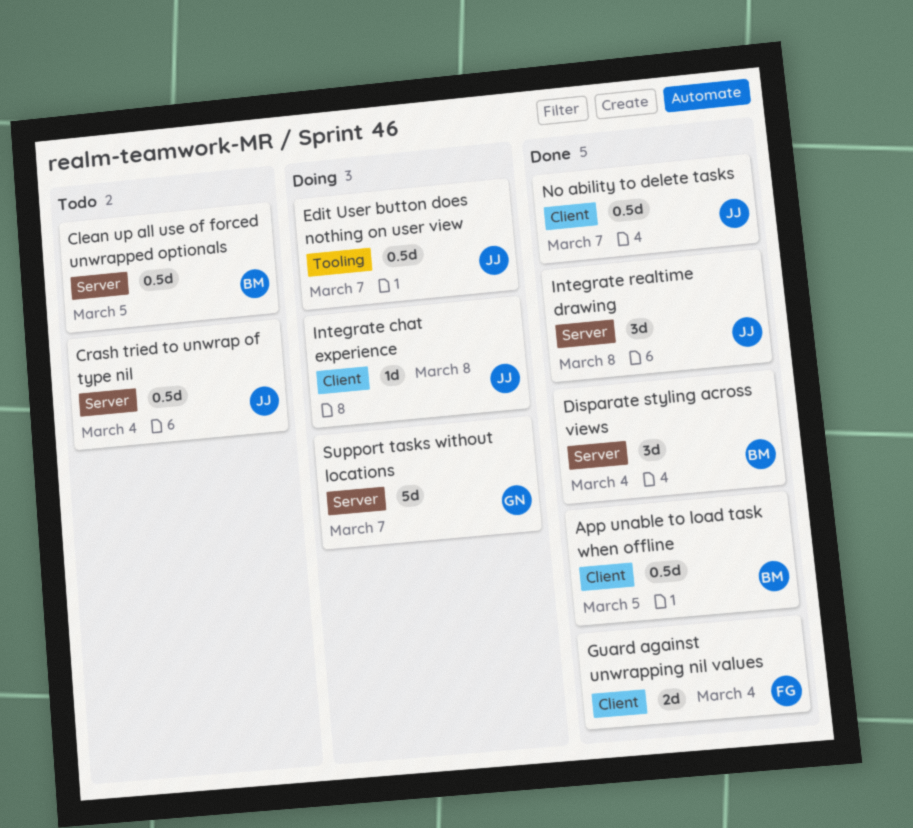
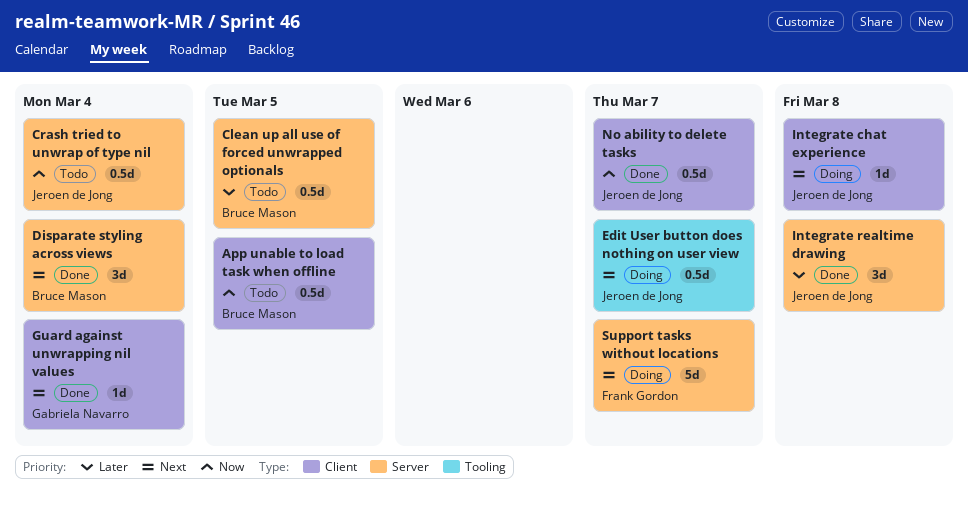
App unable to load task when offline, status: Done -> Todo
Guard against unwrapping nil values, owner: Frank Gordon -> Gabriela Navarro
Guard against unwrapping nil values, estimate: 2d -> 1d
Support tasks without locations, owner: Gabriela Navarro -> Frank Gordon

